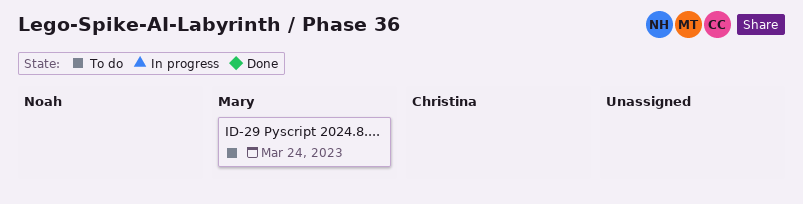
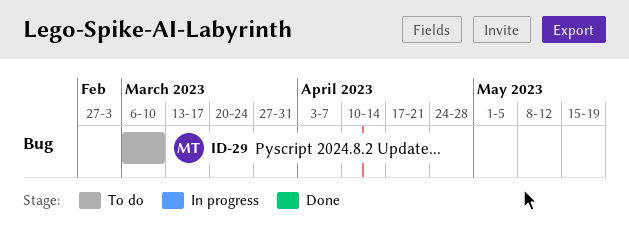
ID-29, due: Mar 24 -> Mar 10

